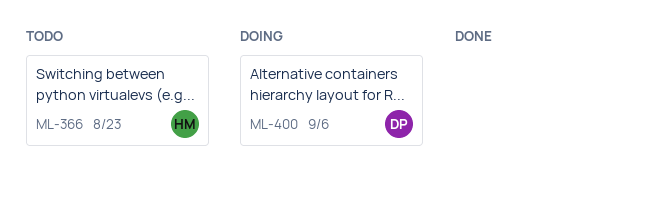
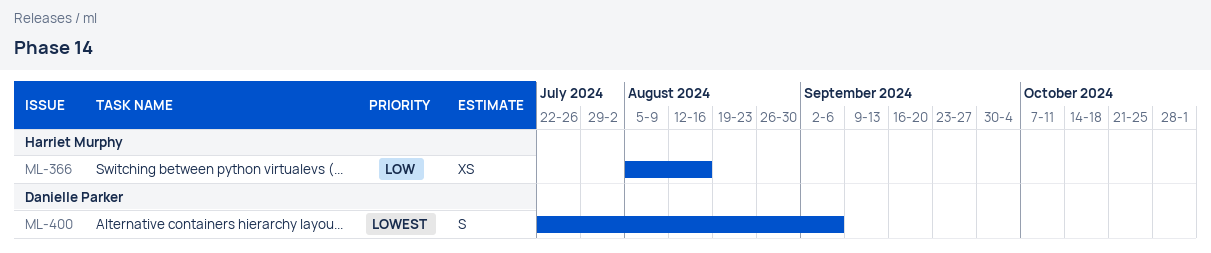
ML-366, due: Aug 23 -> Aug 16

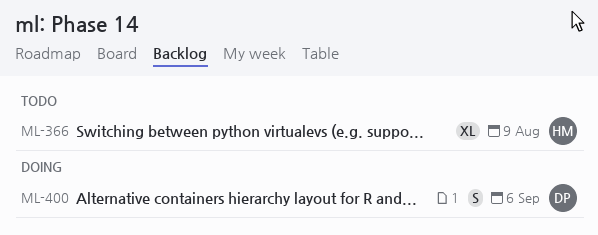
ML-366, estimate: XS -> XL
ML-366, due: Aug 16 -> Aug 9

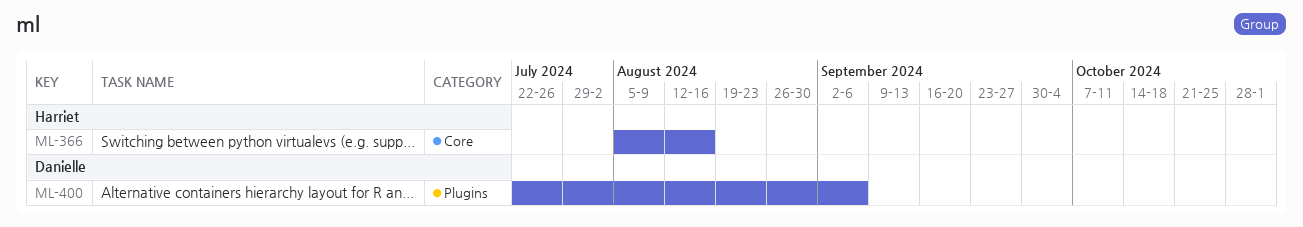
ML-366, due: Aug 9 -> Aug 16

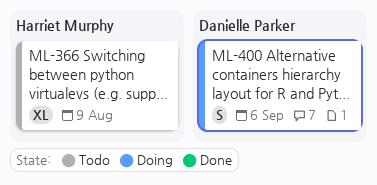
ML-366, due: Aug 16 -> Aug 9

